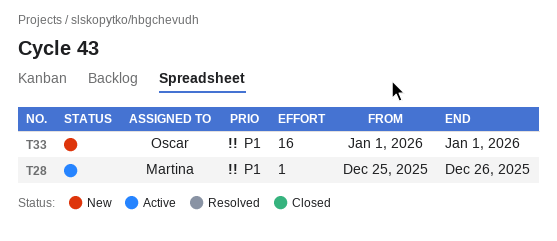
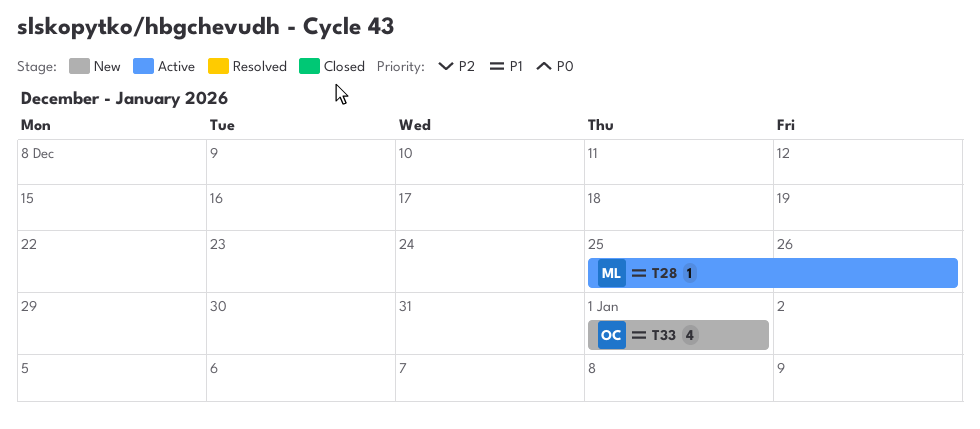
T33, estimate: 16 -> 4

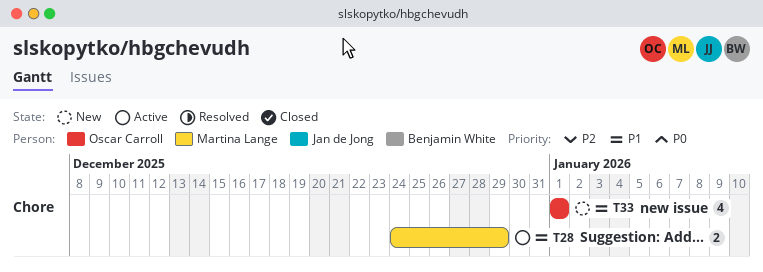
T28, estimate: 1 -> 2
T28, start: Dec 25 -> Dec 24
T28, due: Dec 26 -> Dec 29

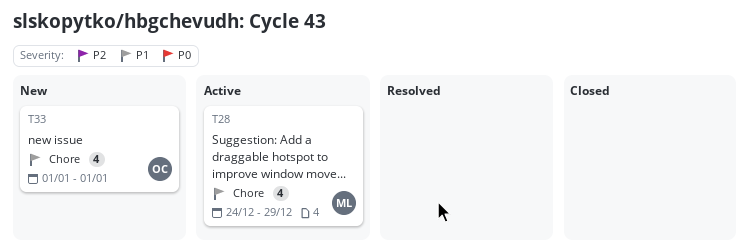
T28, estimate: 2 -> 4

